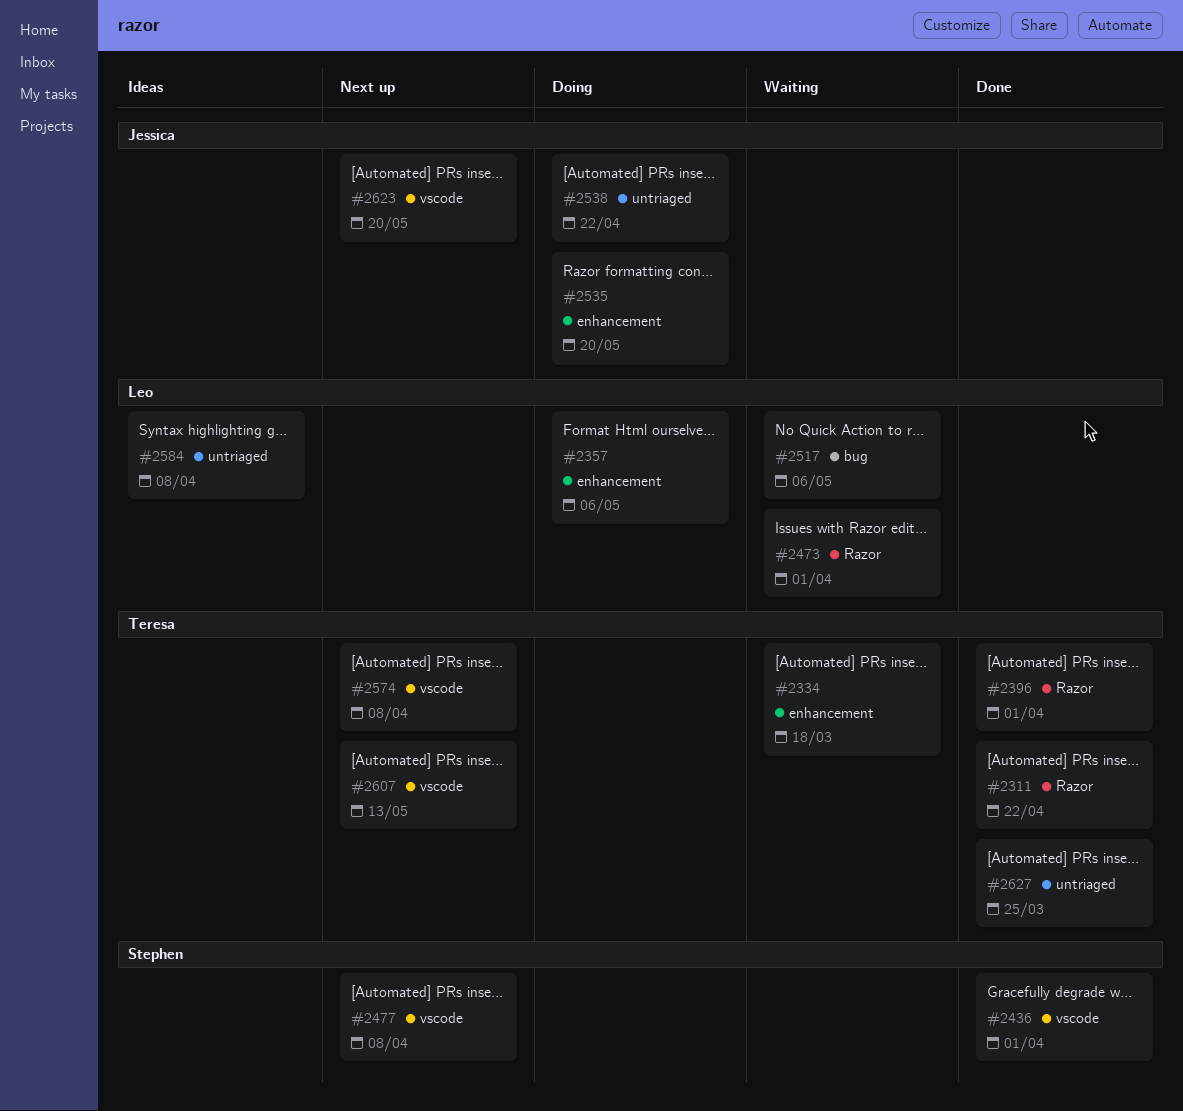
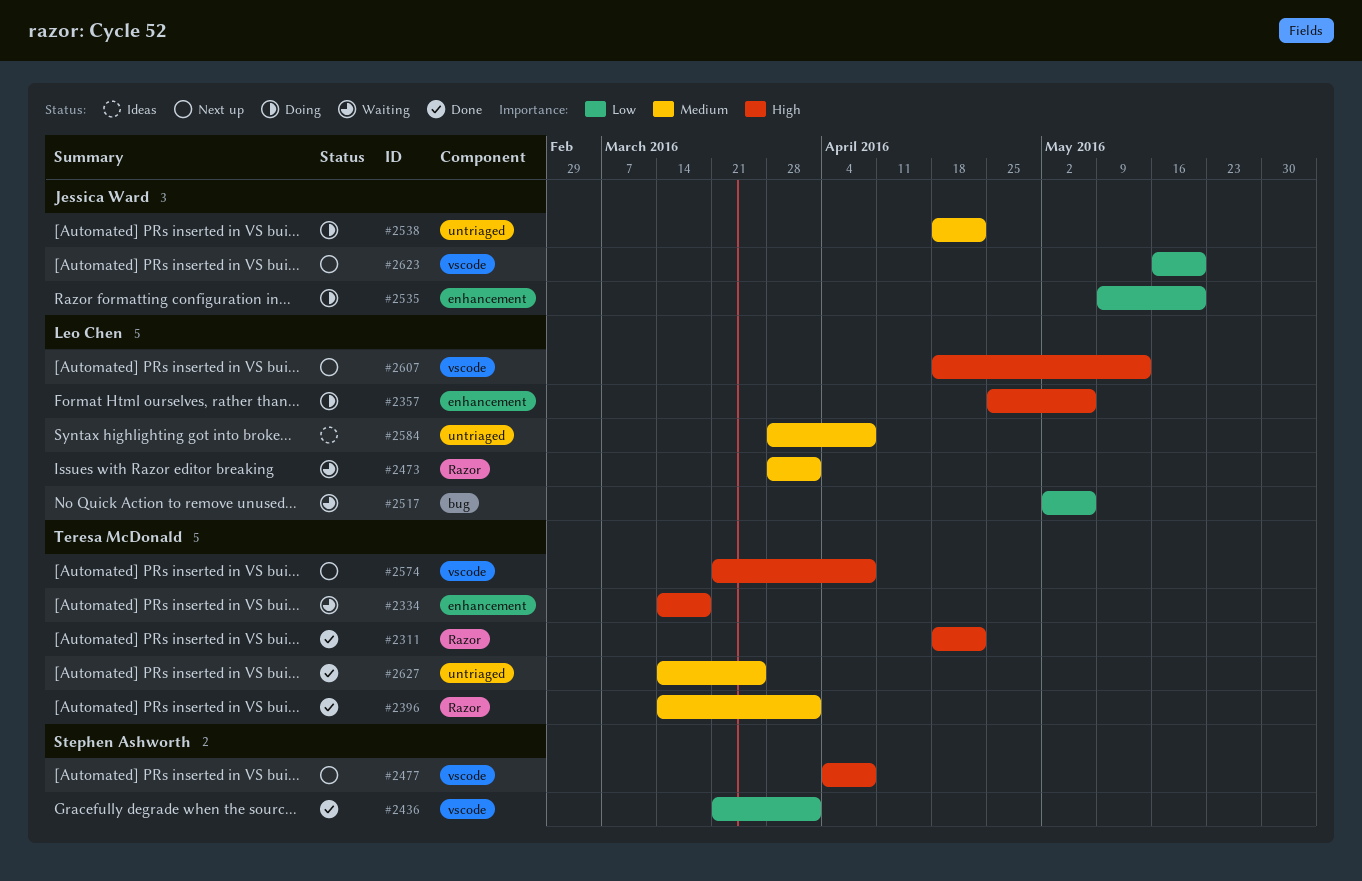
#2607, owner: Teresa McDonald -> Leo Chen

